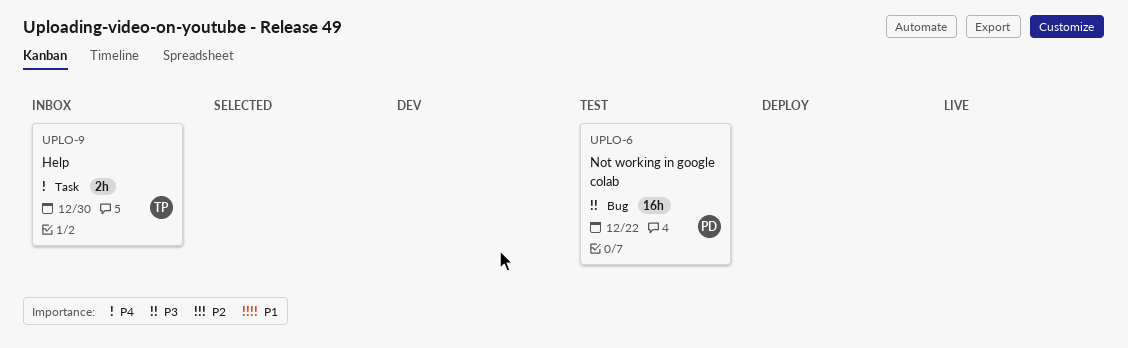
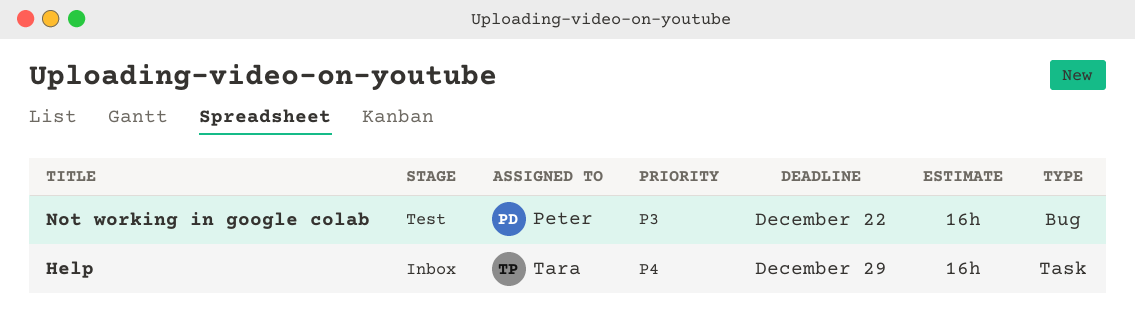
Help, estimate: 2h -> 16h
Help, due: Dec 30 -> Dec 29

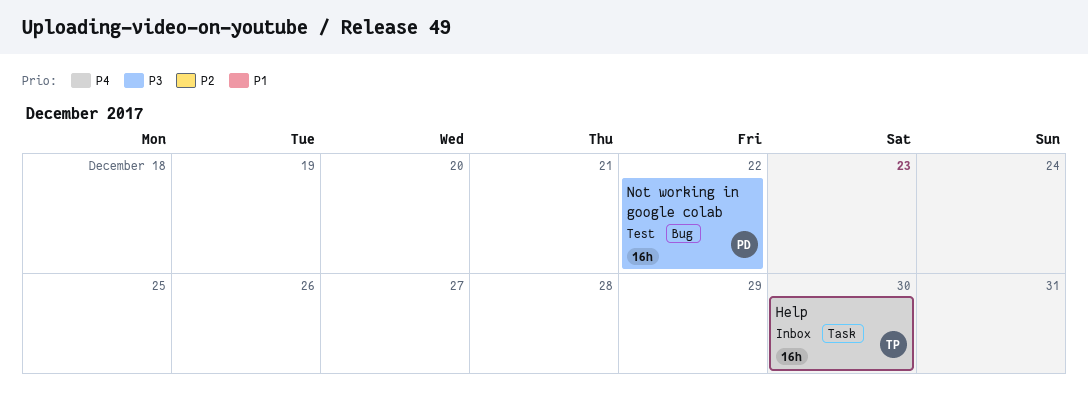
Help, due: Dec 29 -> Dec 30

